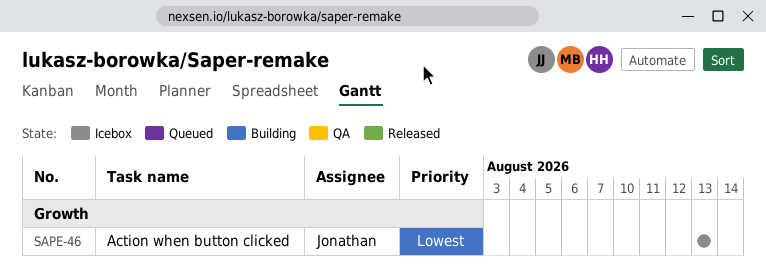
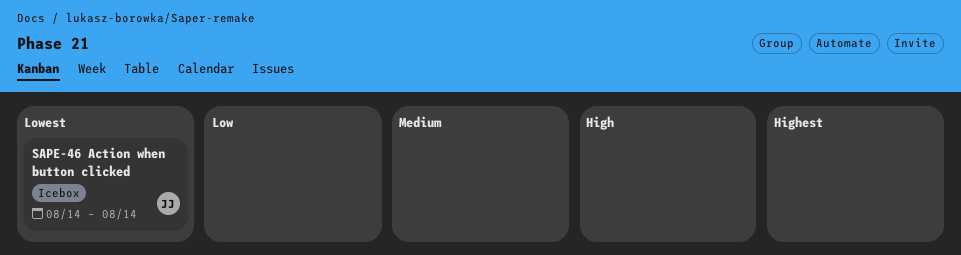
SAPE-46, start: Aug 13 -> Aug 14
SAPE-46, due: Aug 13 -> Aug 14

